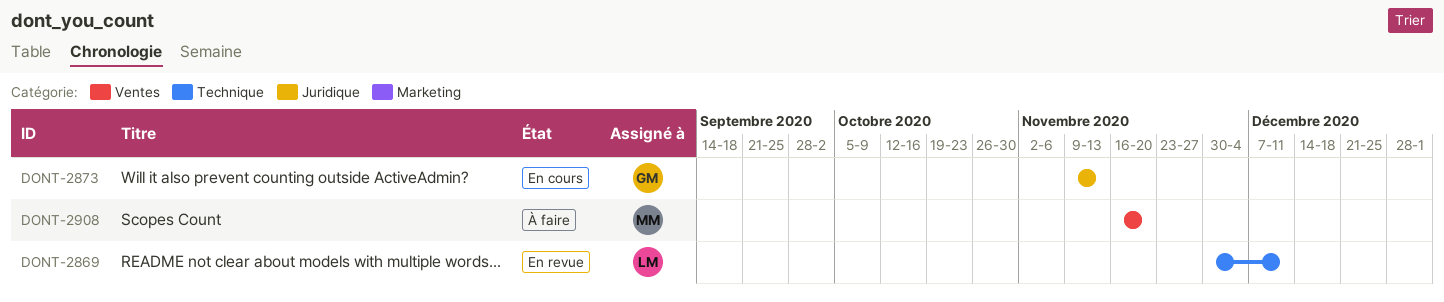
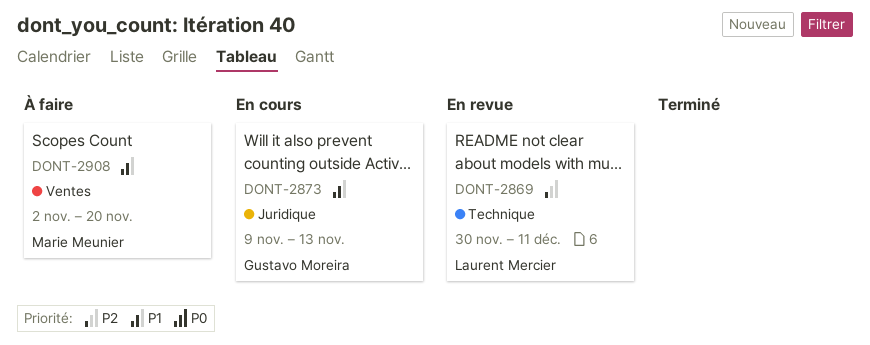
DONT-2908, start: Nov 16 -> Nov 2

